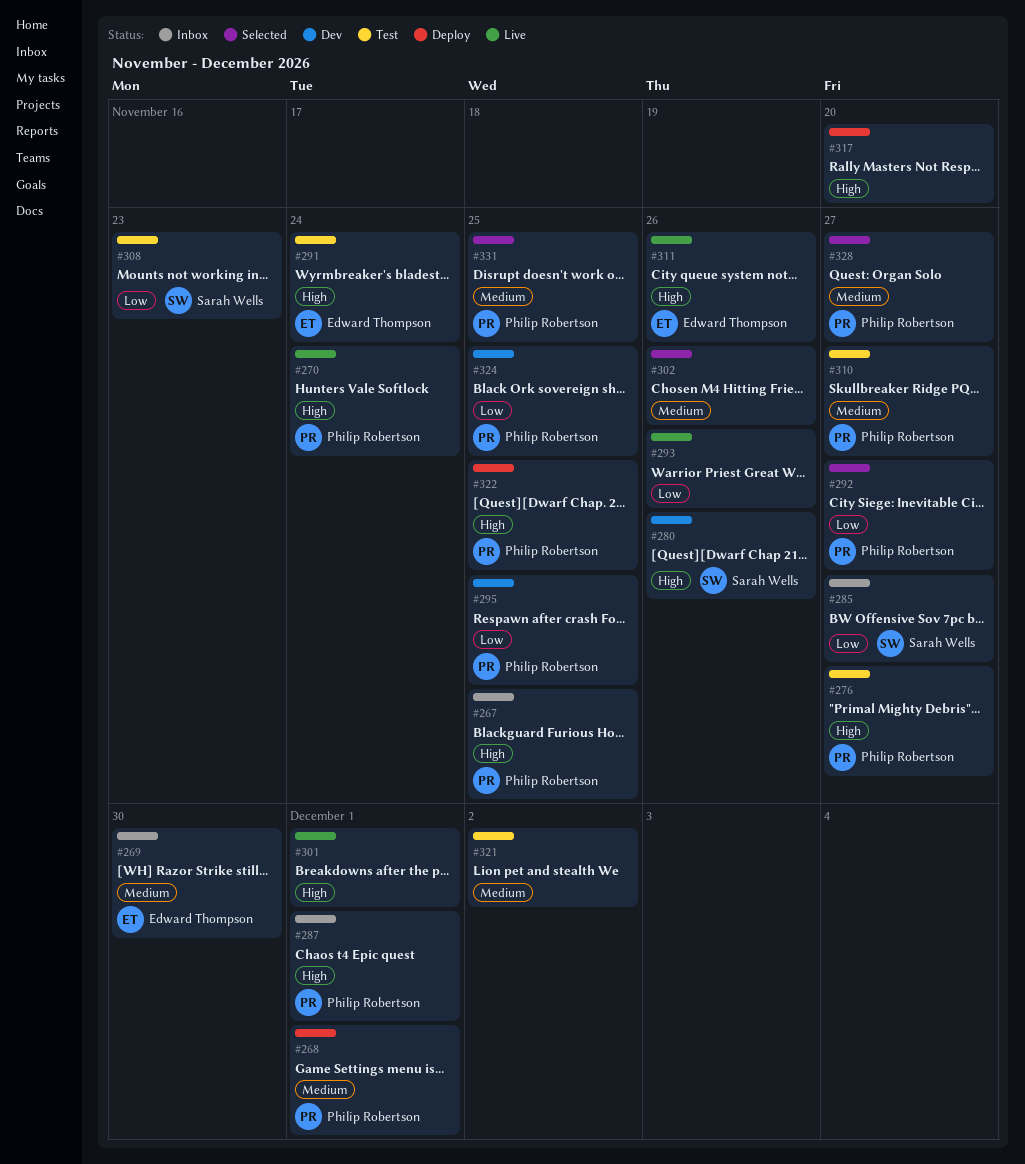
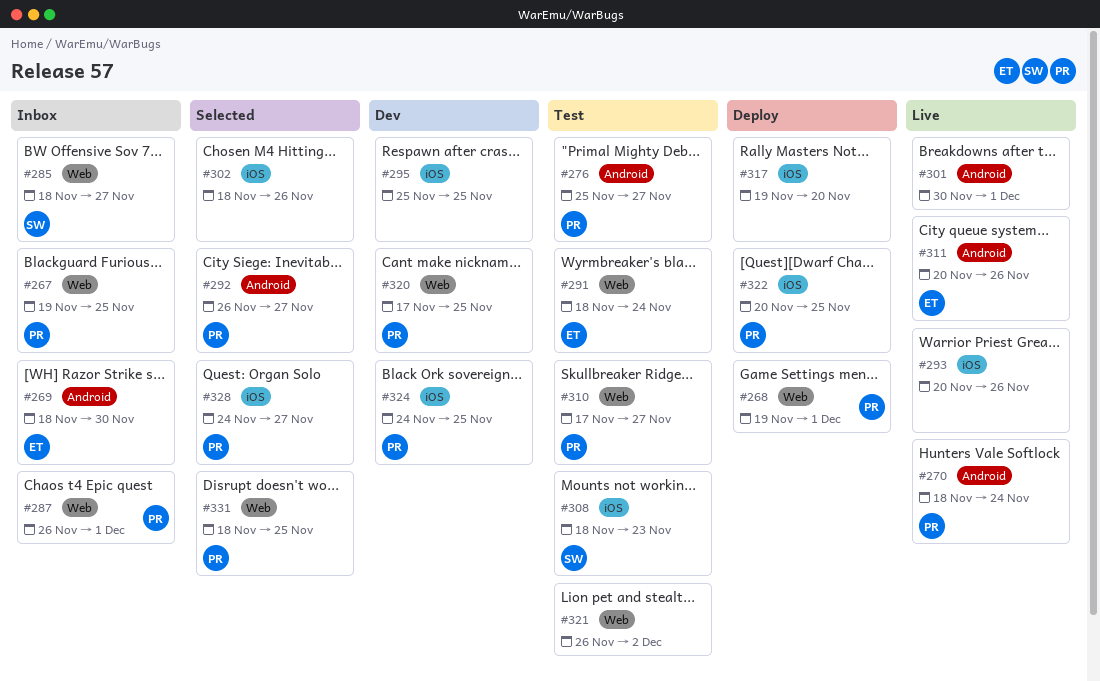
#280: present -> none
#295, owner: Philip Robertson -> none
#320: none -> present

